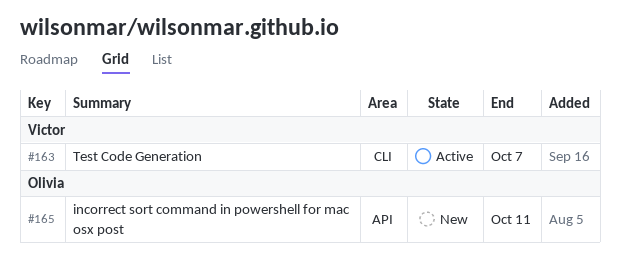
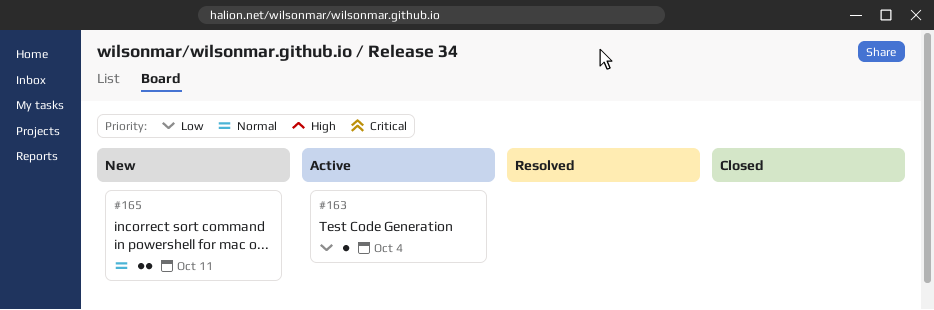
#163, due: Oct 7 -> Oct 4

